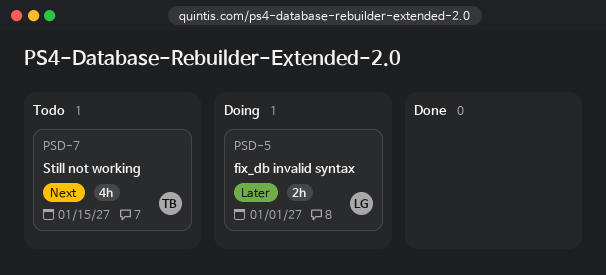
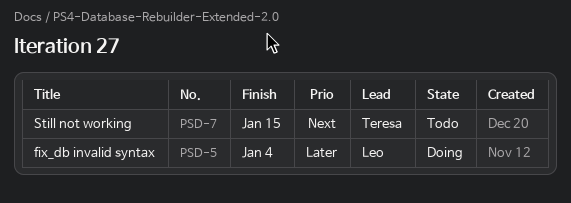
PSD-5, due: Jan 1 -> Jan 4

